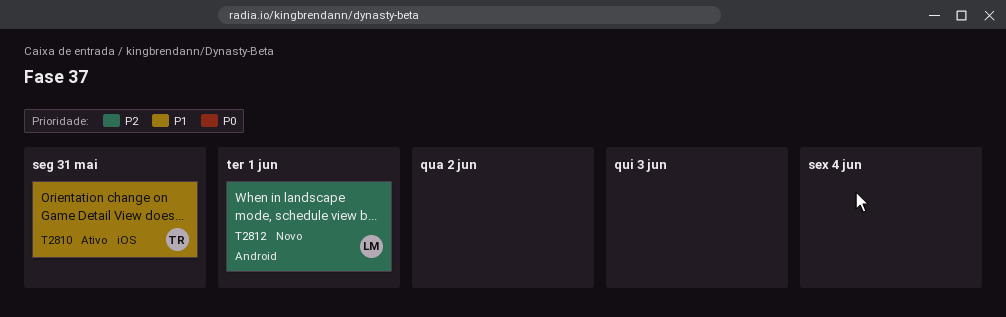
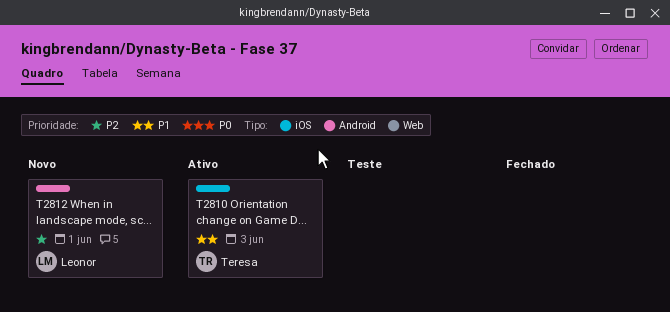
T2810, due: May 31 -> Jun 3

